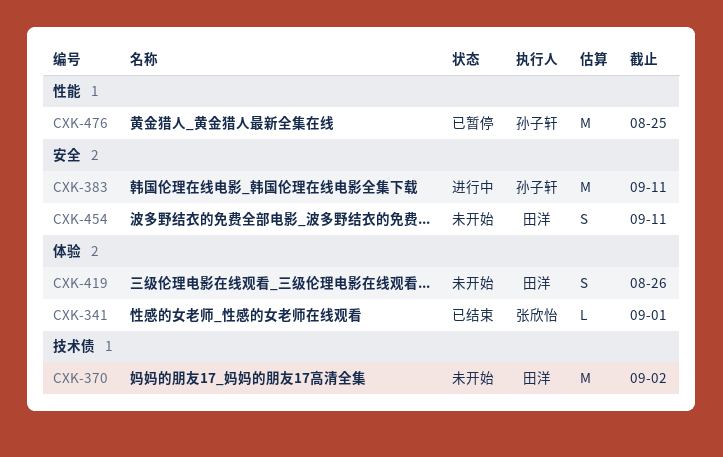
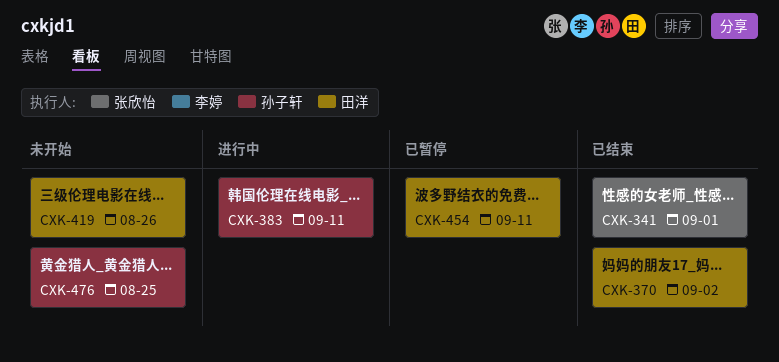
CXK-370, status: 未开始 -> 已结束
CXK-454, status: 未开始 -> 已暂停
CXK-476, status: 已暂停 -> 未开始

